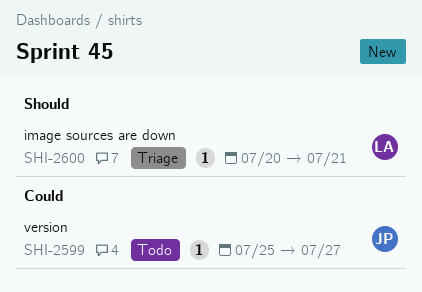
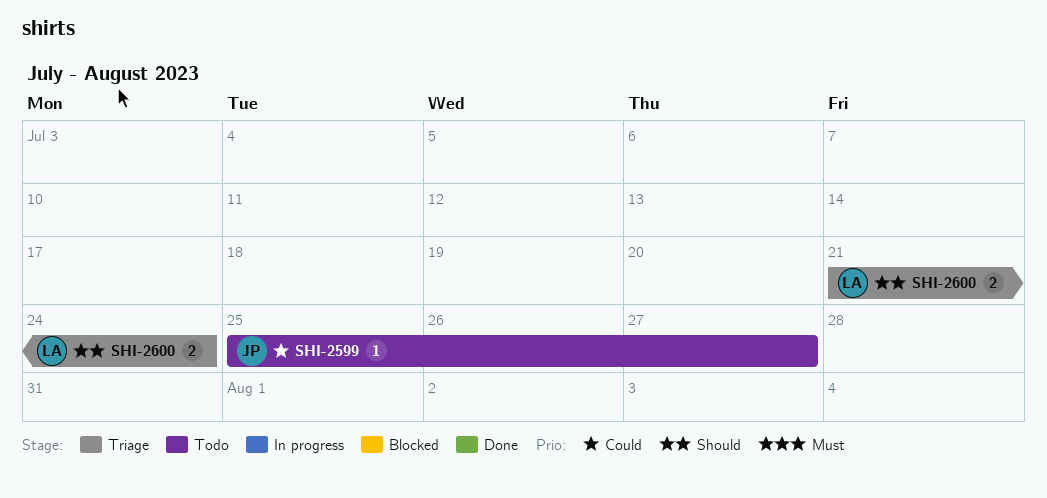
SHI-2600, estimate: 1 -> 2
SHI-2600, start: Jul 20 -> Jul 21
SHI-2600, due: Jul 21 -> Jul 24

